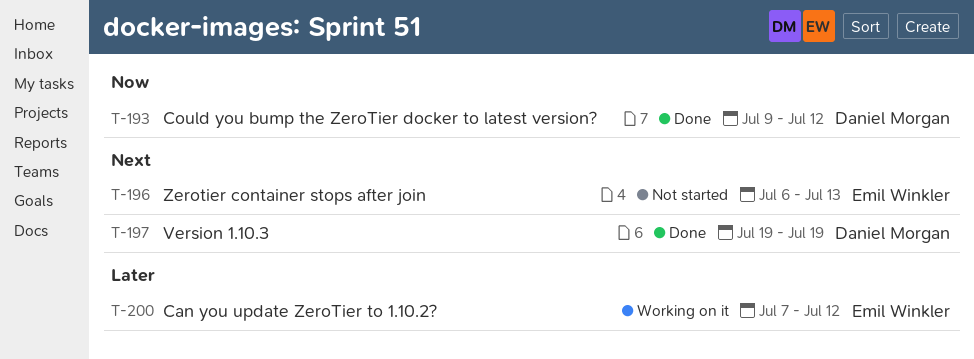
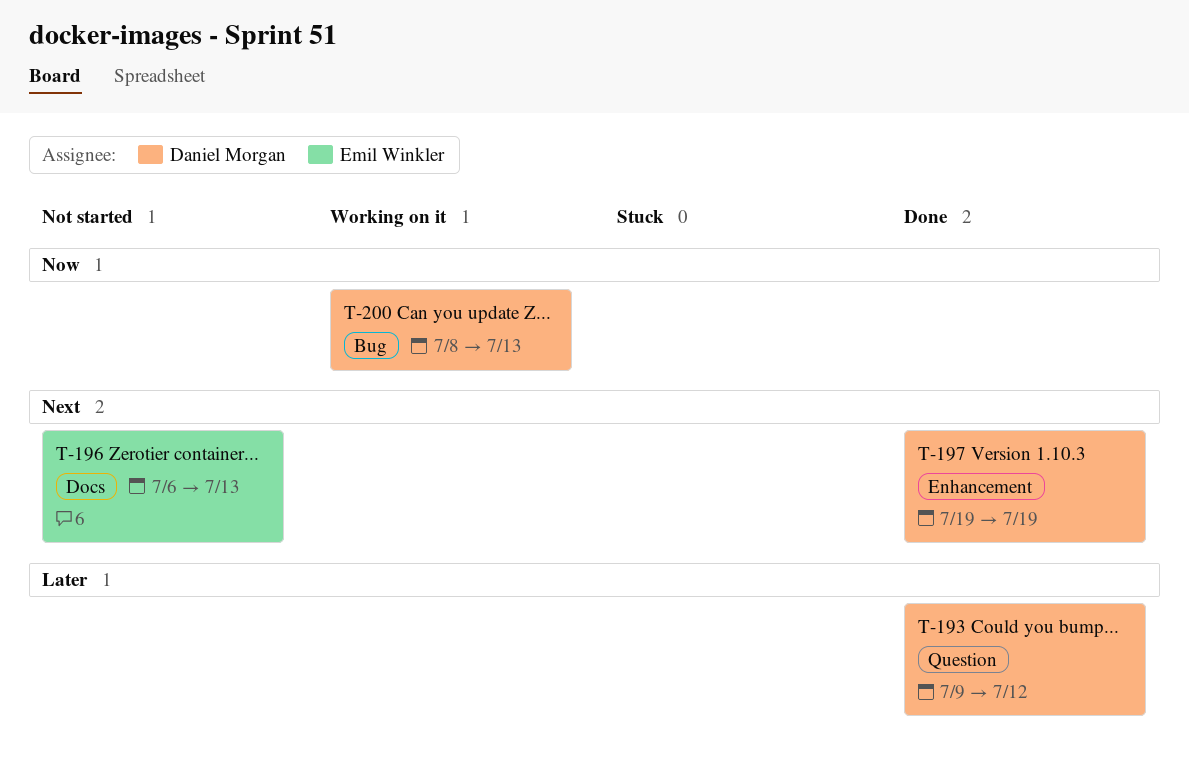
T-193, priority: Now -> Later
T-200, owner: Emil Winkler -> Daniel Morgan
T-200, priority: Later -> Now
T-200, start: Jul 7 -> Jul 8
T-200, due: Jul 12 -> Jul 13

